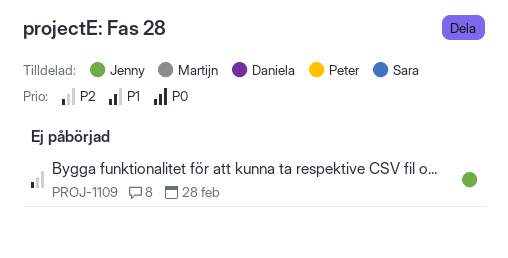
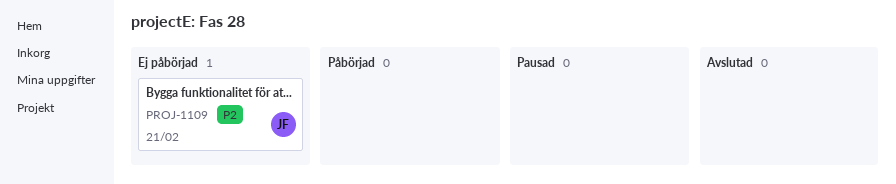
PROJ-1109, due: Feb 28 -> Feb 21

